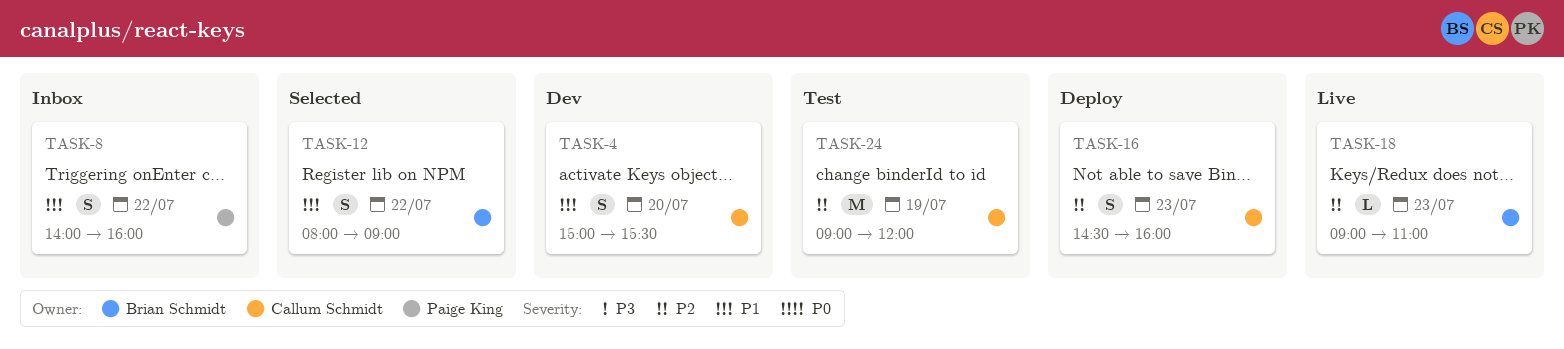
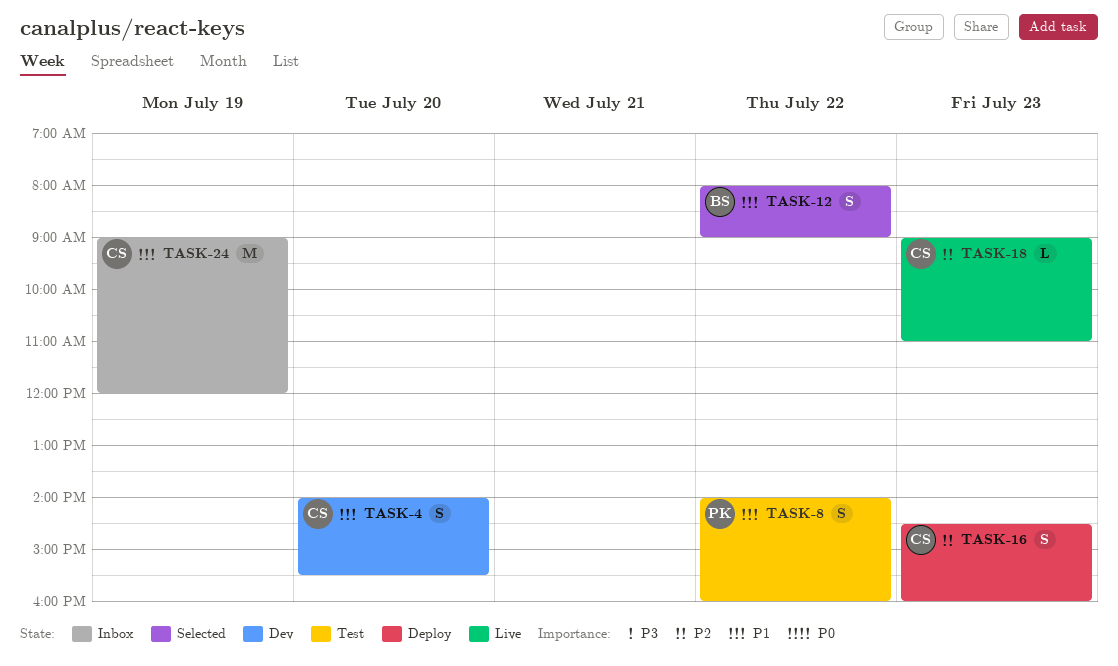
TASK-4, begins: 15:00 -> 14:00
TASK-8, status: Inbox -> Test
TASK-18, owner: Brian Schmidt -> Callum Schmidt
TASK-24, status: Test -> Inbox
TASK-24, priority: P2 -> P1

